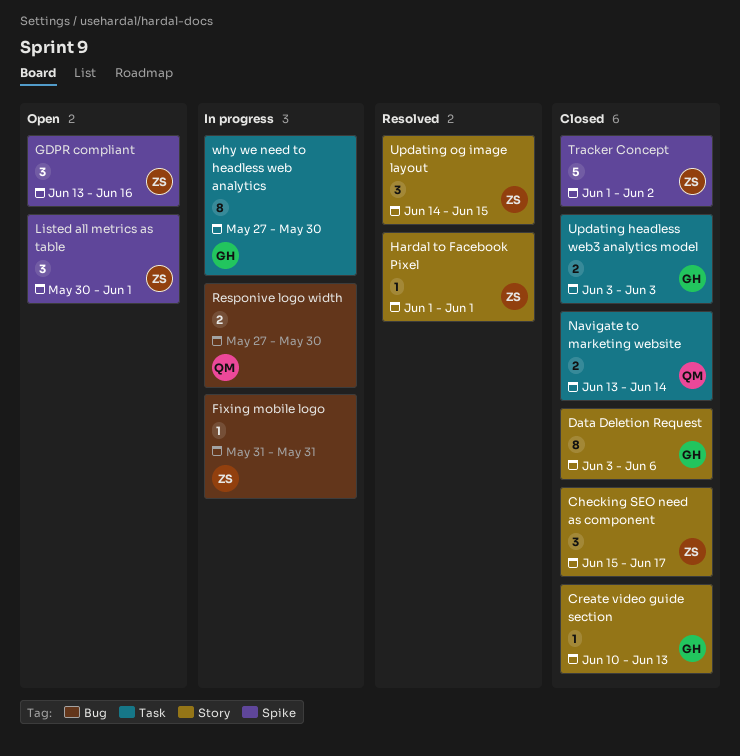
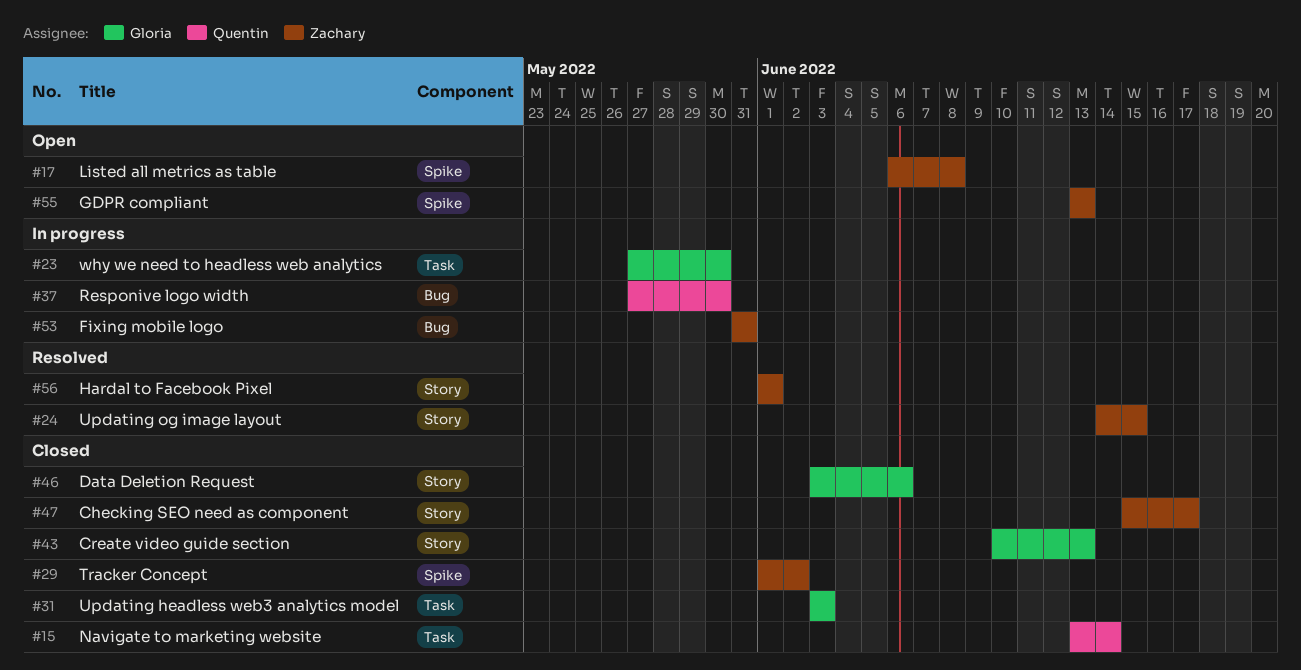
GDPR compliant, due: Jun 16 -> Jun 13
Listed all metrics as table, start: May 30 -> Jun 6
Listed all metrics as table, due: Jun 1 -> Jun 8

